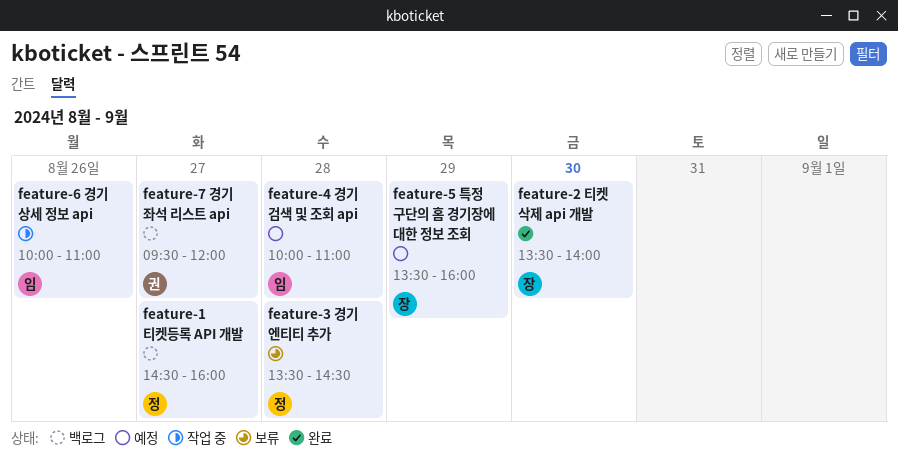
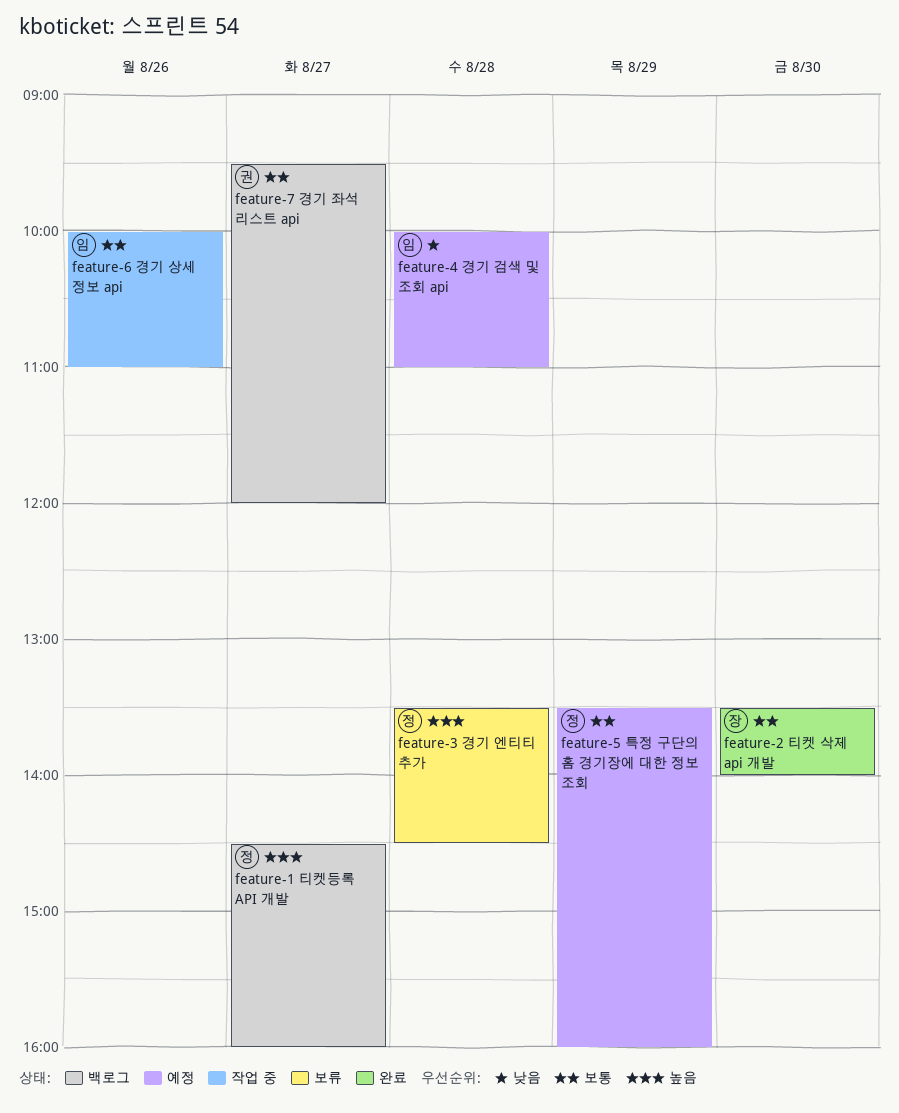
feature-5 특정 구단의 홈 경기장에 대한 정보 조회, owner: 장 -> 정

